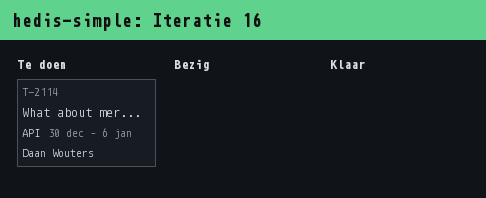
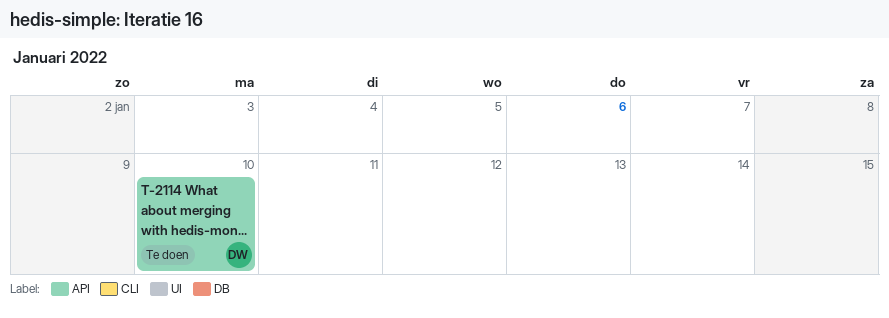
T-2114, due: Jan 6 -> Jan 10

